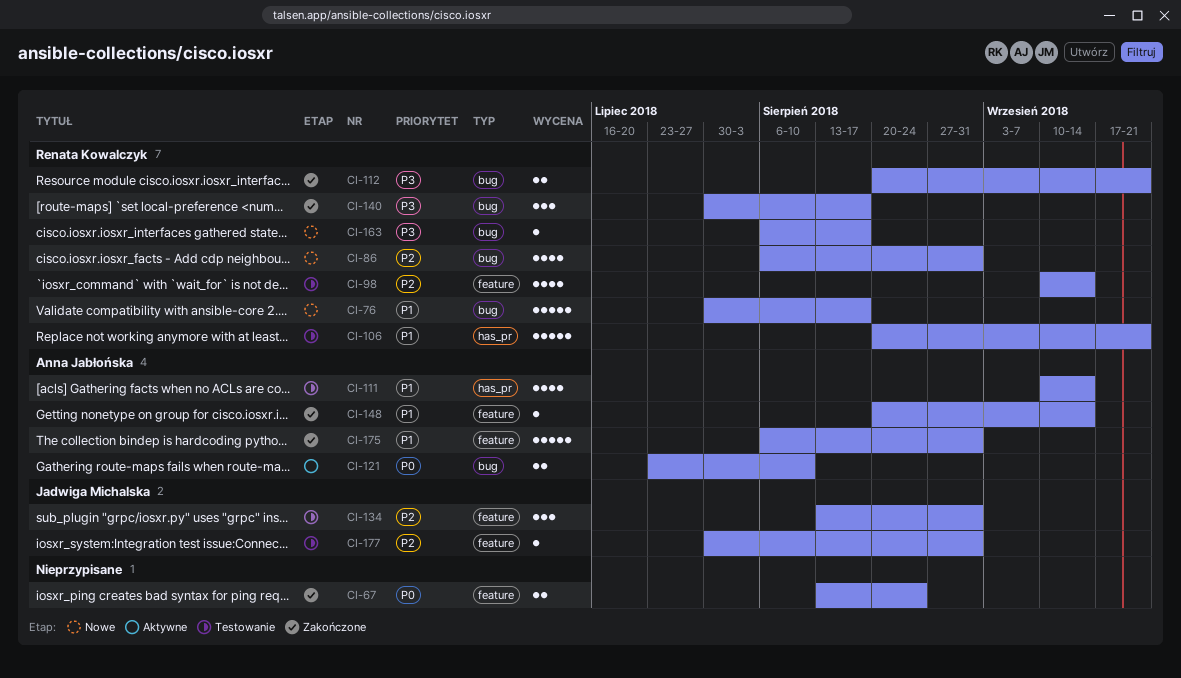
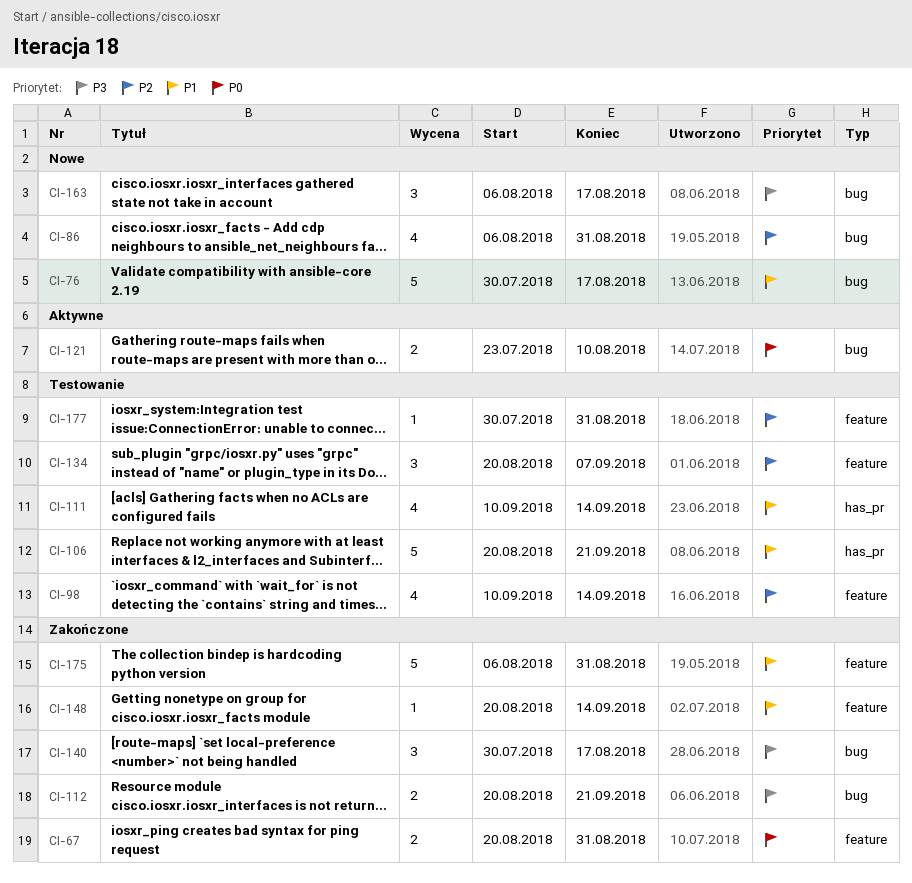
CI-67, start: Aug 13 -> Aug 20
CI-67, due: Aug 24 -> Aug 31
CI-134, start: Aug 13 -> Aug 20
CI-134, due: Aug 31 -> Sep 7
CI-163, estimate: 1 -> 3

